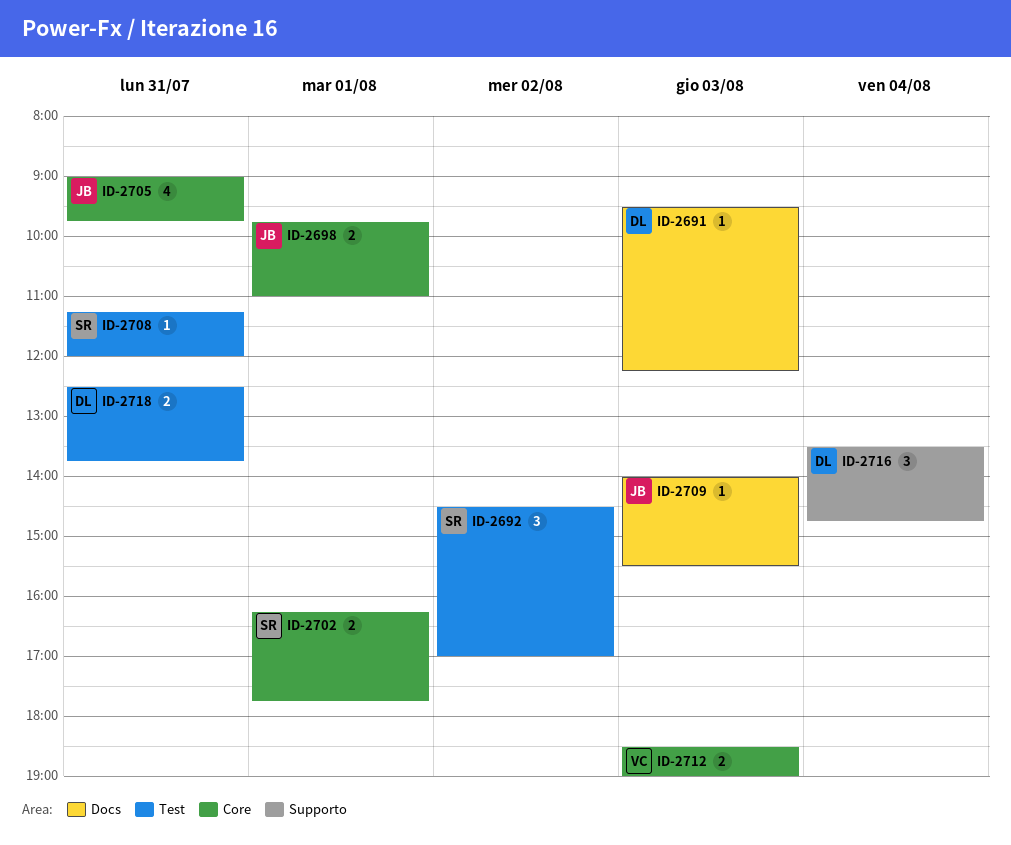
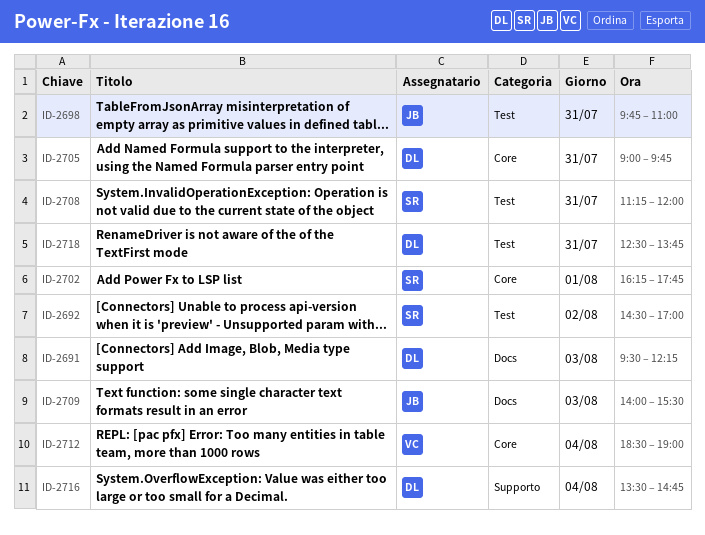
ID-2698, label: Core -> Test
ID-2698, day: Aug 1 -> Jul 31
ID-2705, owner: JB -> DL
ID-2712, day: Aug 3 -> Aug 4

